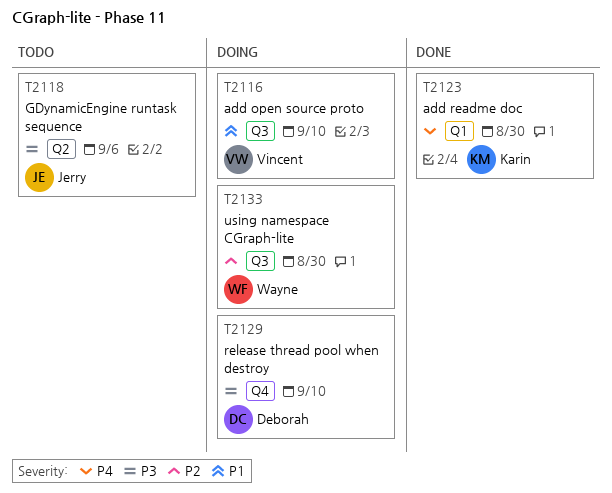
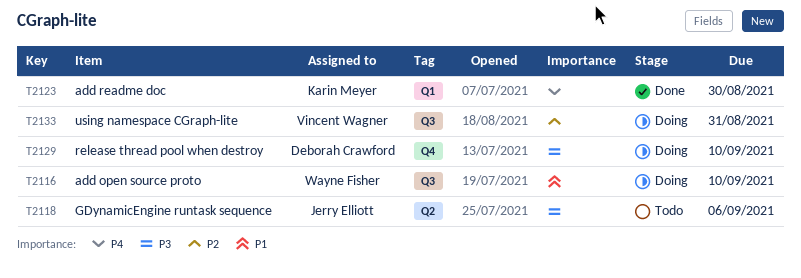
T2116, owner: Vincent Wagner -> Wayne Fisher
T2133, owner: Wayne Fisher -> Vincent Wagner
T2133, due: Aug 30 -> Aug 31

